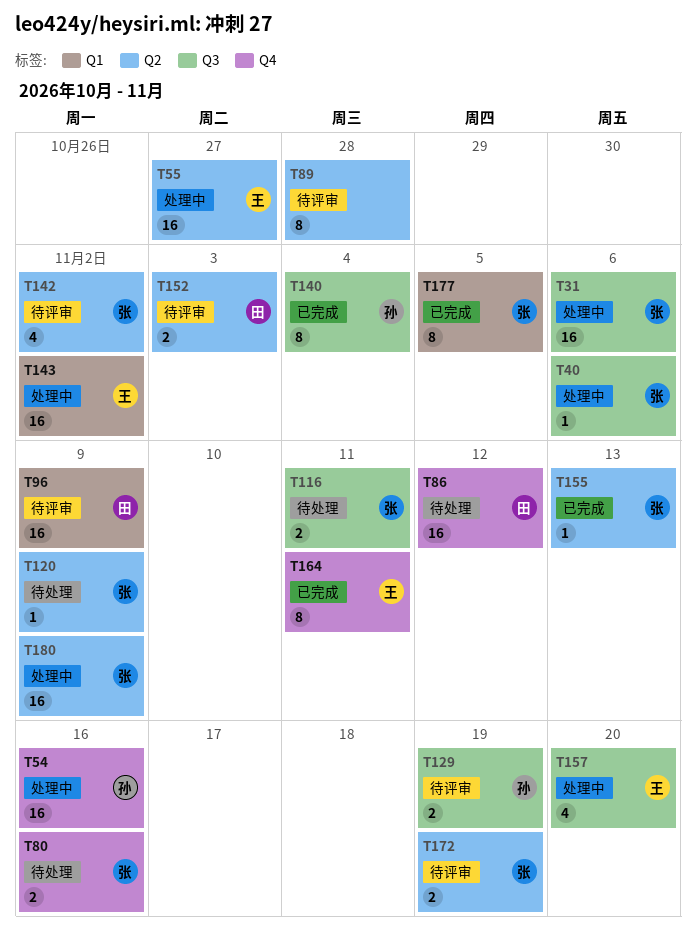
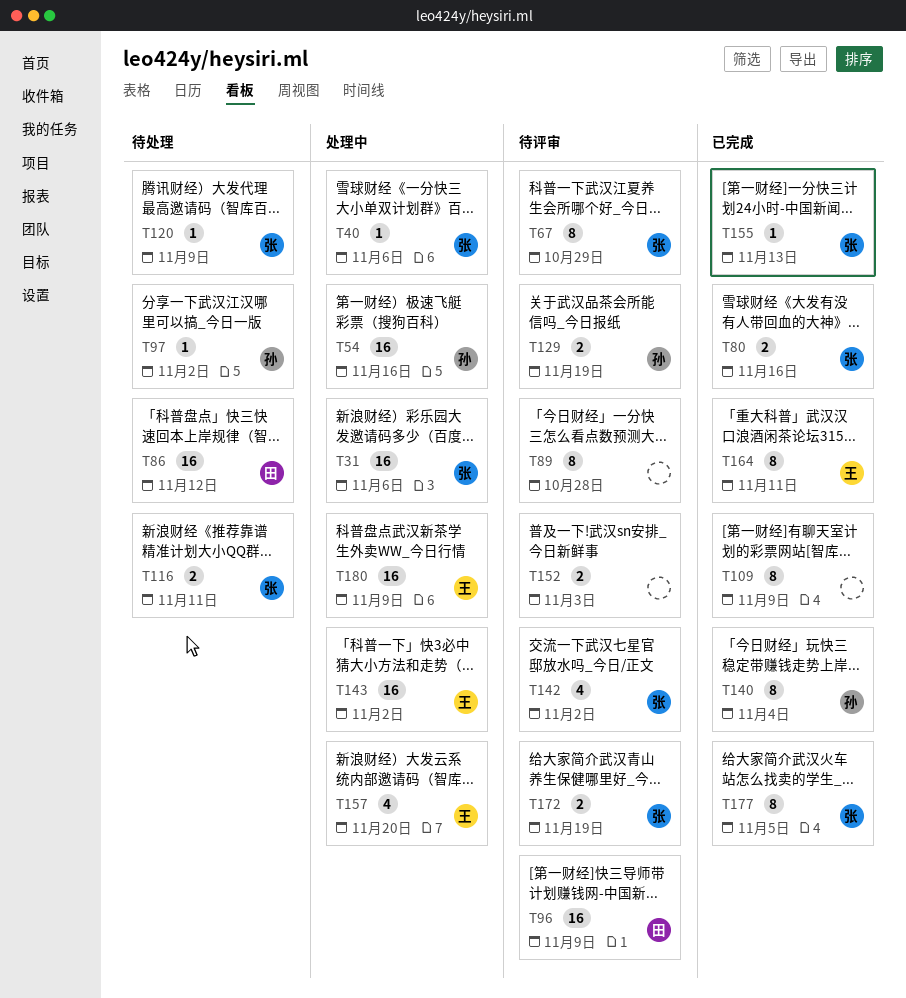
T55: present -> none
T67: none -> present
T80, status: 待处理 -> 已完成
T97: none -> present
T109: none -> present
T152, owner: 田 -> none
T180, owner: 张 -> 王

